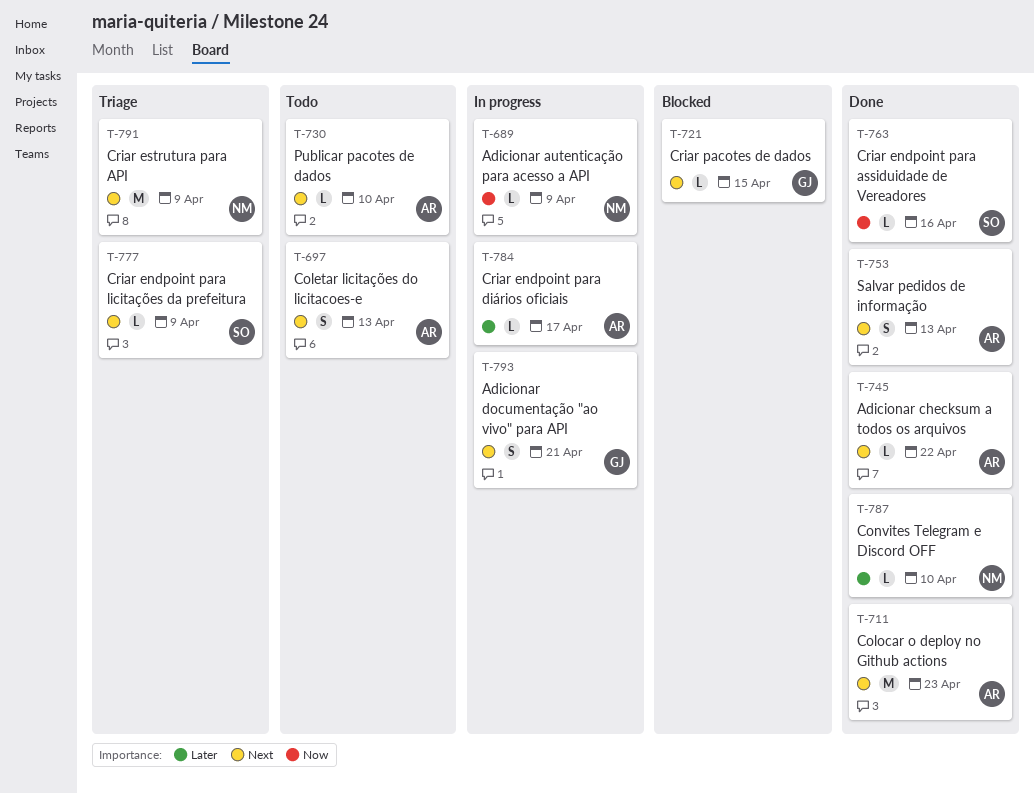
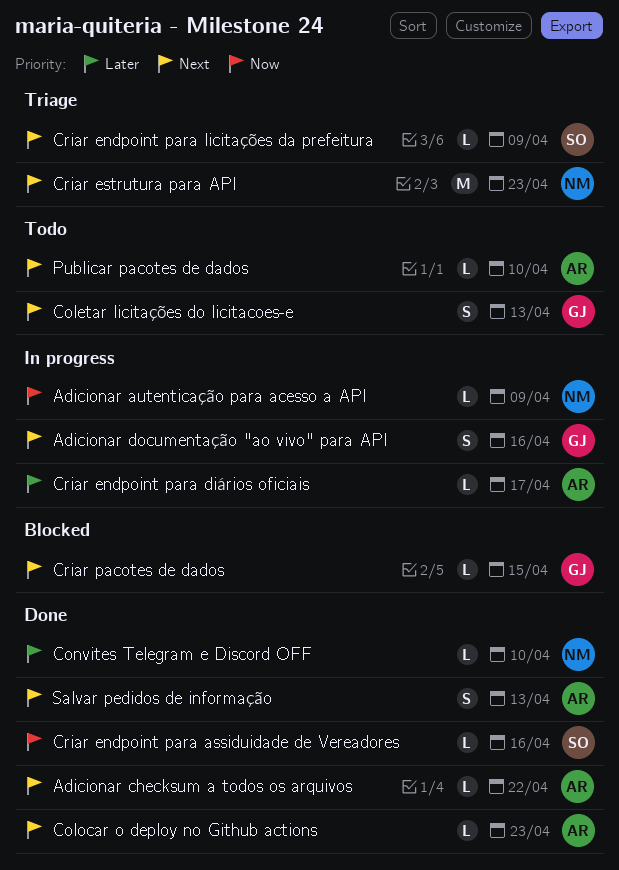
Adicionar documentação "ao vivo" para API, due: Apr 21 -> Apr 16
Coletar licitações do licitacoes-e, owner: AR -> GJ
Colocar o deploy no Github actions, estimate: M -> L
Criar estrutura para API, due: Apr 9 -> Apr 23

